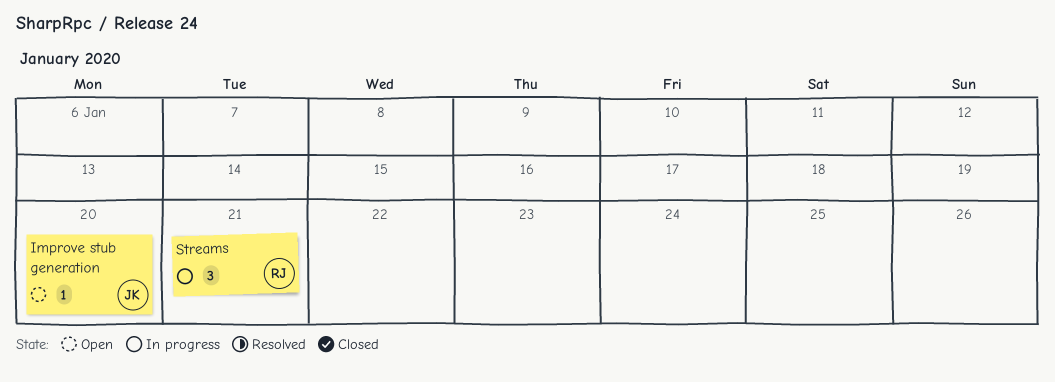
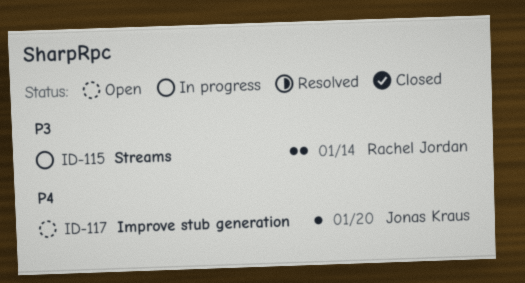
Streams, estimate: 3 -> 2
Streams, due: Jan 21 -> Jan 14

